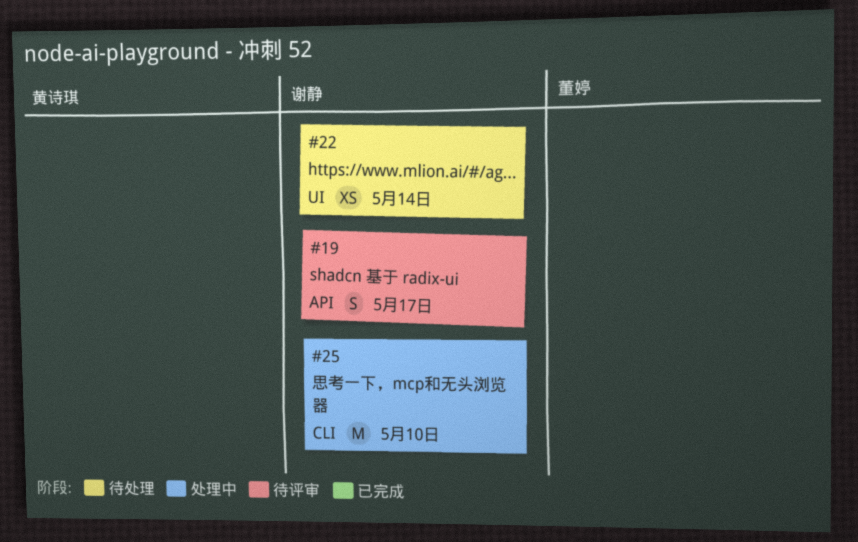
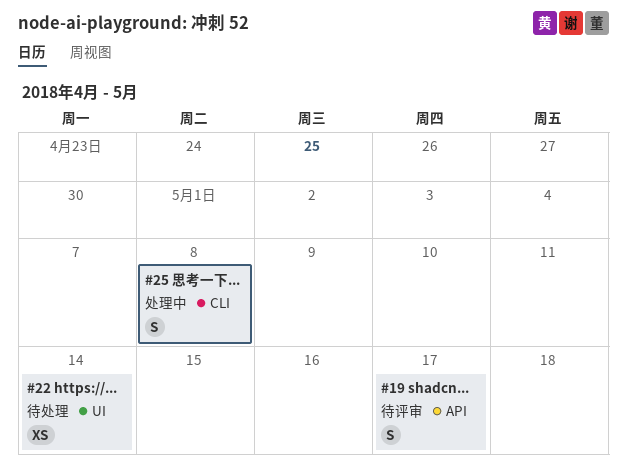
#25, estimate: M -> S
#25, due: May 10 -> May 8

